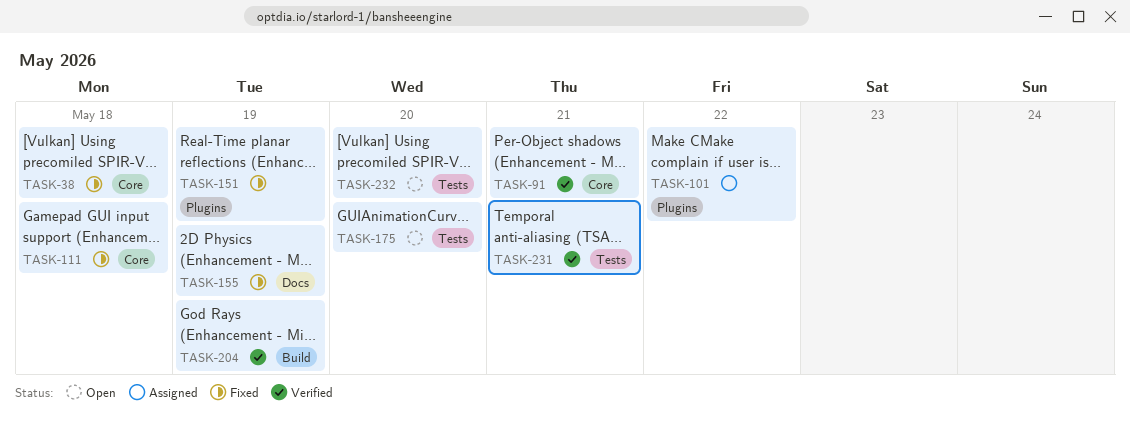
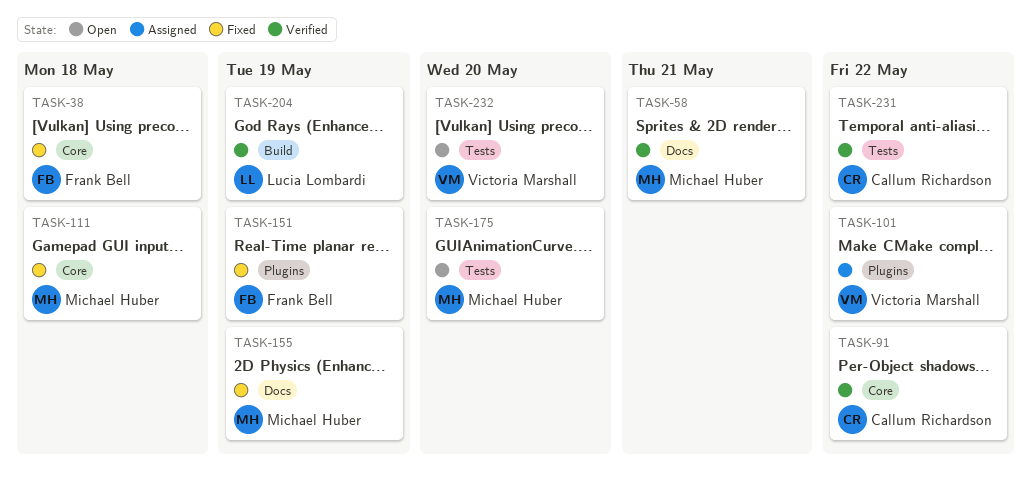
TASK-58: none -> present
TASK-91, due: May 21 -> May 22
TASK-231, due: May 21 -> May 22

